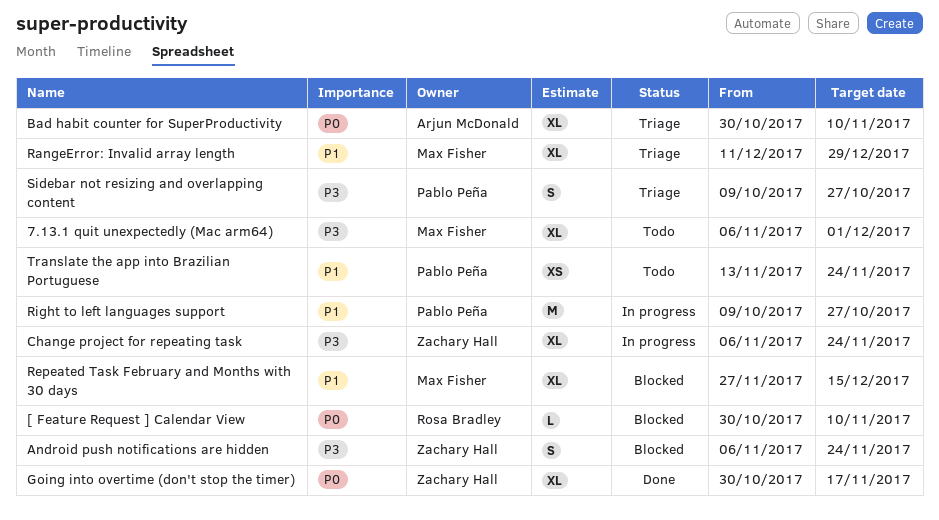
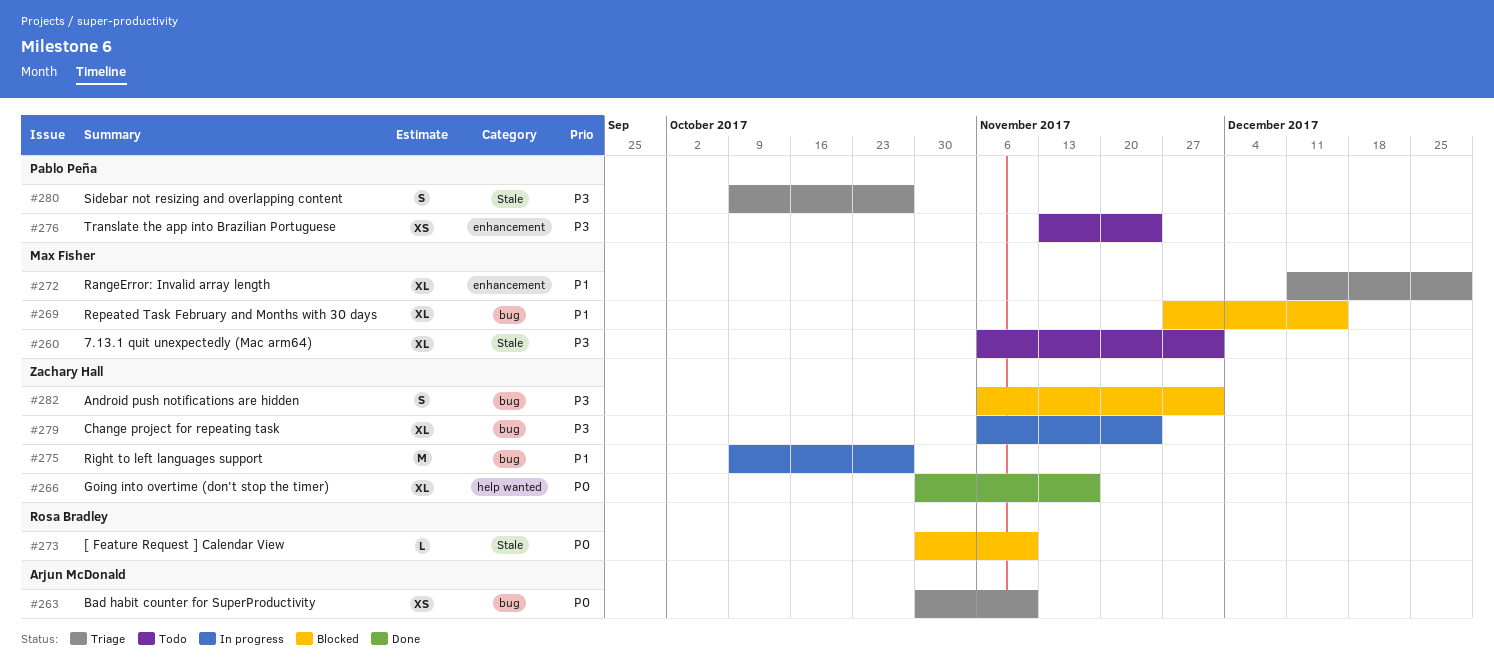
Android push notifications are hidden, due: Nov 24 -> Dec 1
Bad habit counter for SuperProductivity, estimate: XL -> XS
Right to left languages support, owner: Pablo Peña -> Zachary Hall
Translate the app into Brazilian Portuguese, priority: P1 -> P3

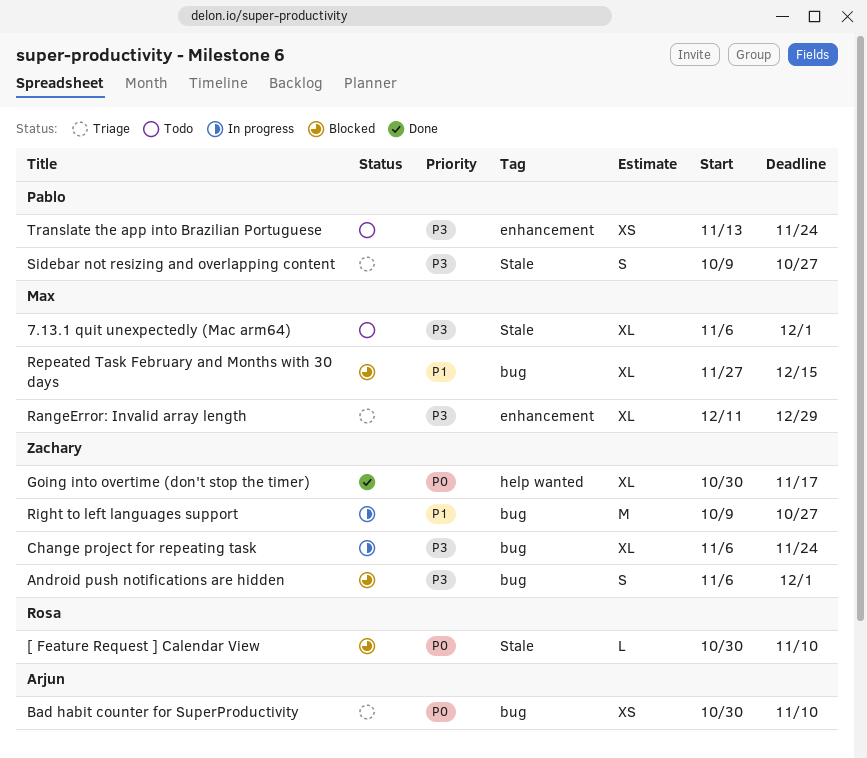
RangeError: Invalid array length, priority: P1 -> P3

